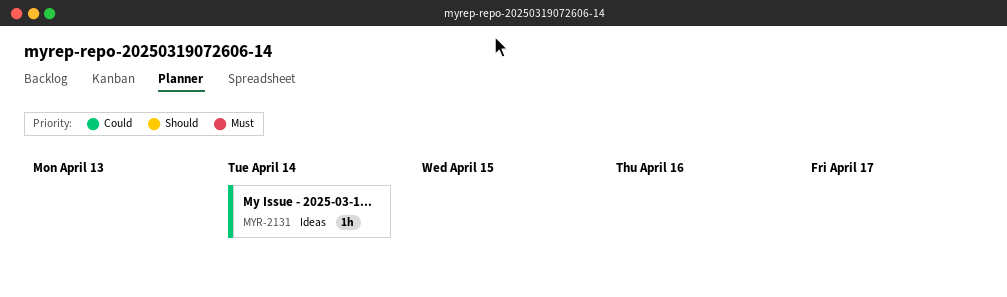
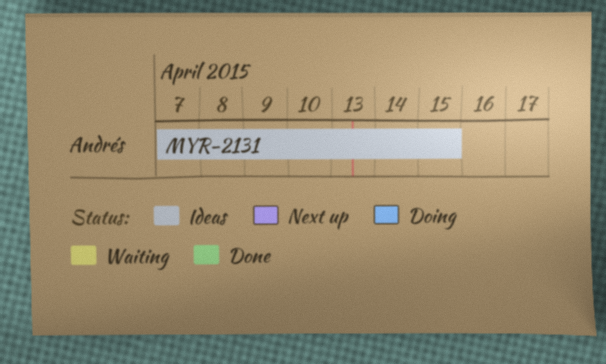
MYR-2131, due: Apr 14 -> Apr 15

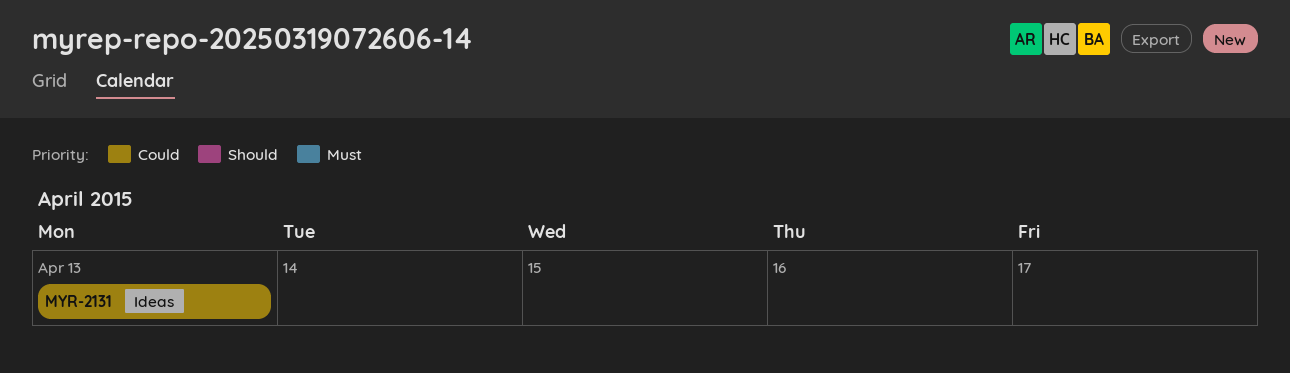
MYR-2131, due: Apr 15 -> Apr 13

